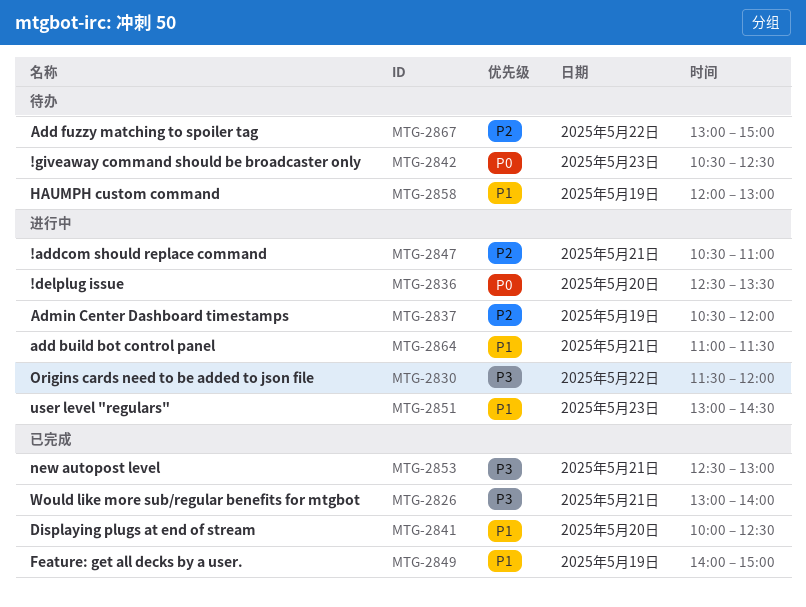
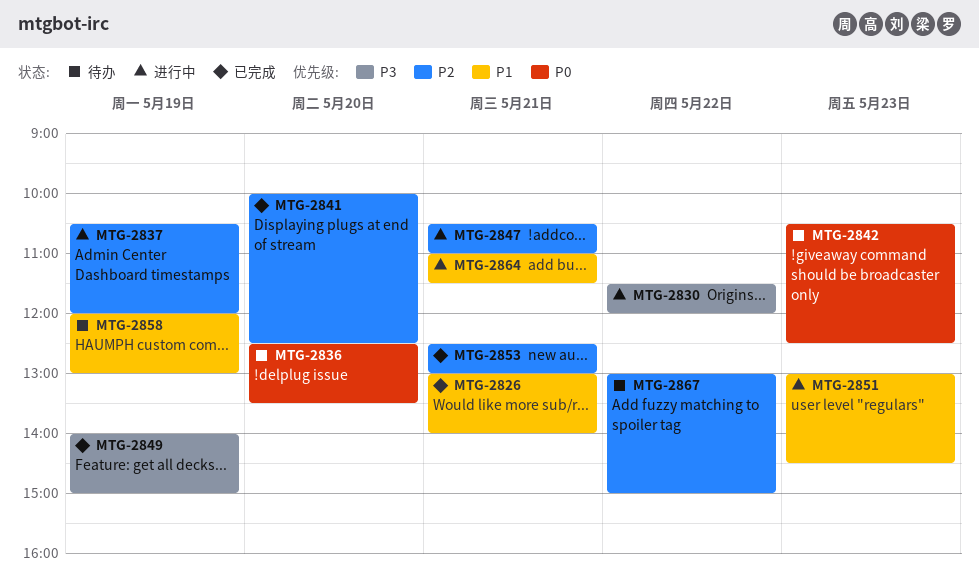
MTG-2826, priority: P3 -> P1
MTG-2836, status: 进行中 -> 待办
MTG-2841, priority: P1 -> P2
MTG-2849, priority: P1 -> P3
MTG-2853, priority: P3 -> P2

